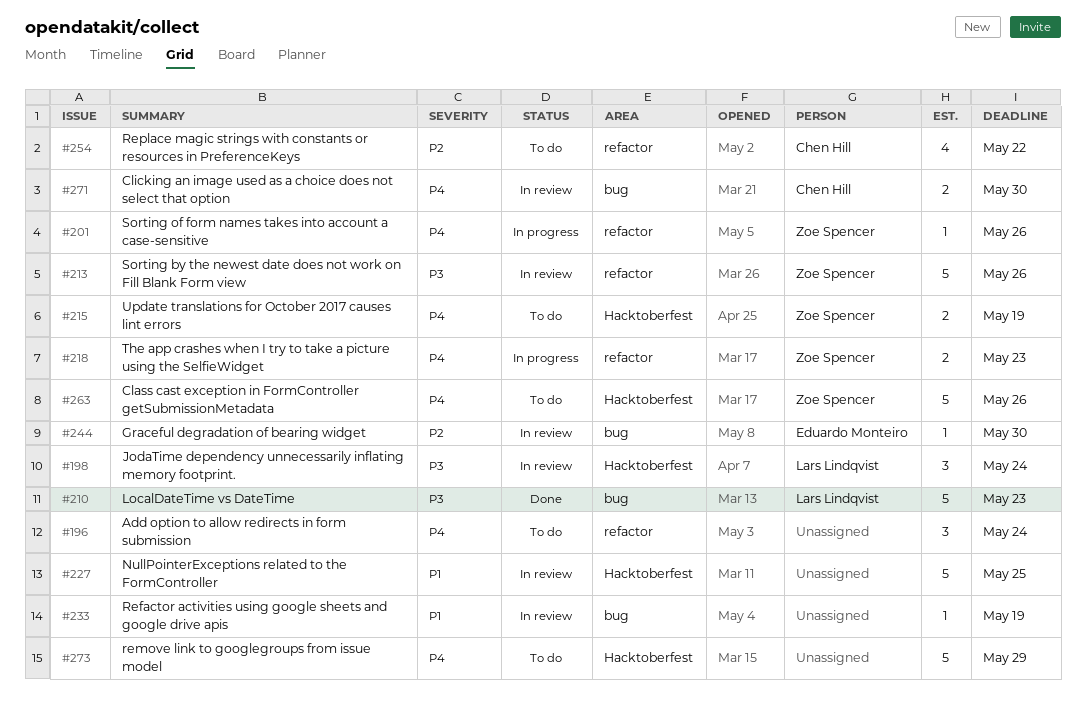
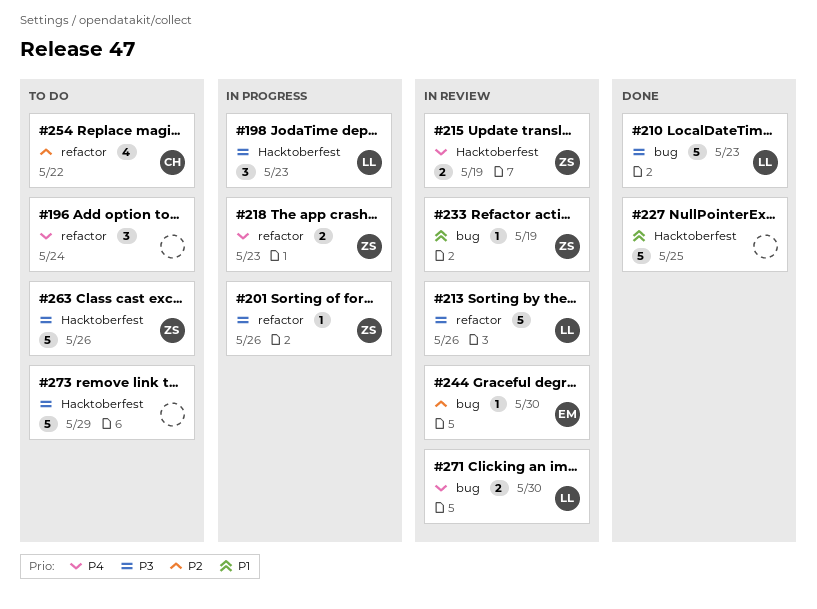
#198, status: In review -> In progress
#198, due: May 24 -> May 23
#201, priority: P4 -> P3
#213, owner: Zoe Spencer -> Lars Lindqvist
#215, status: To do -> In review
#227, status: In review -> Done
#233, owner: none -> Zoe Spencer
#263, priority: P4 -> P3
#271, owner: Chen Hill -> Lars Lindqvist
#273, priority: P4 -> P3

